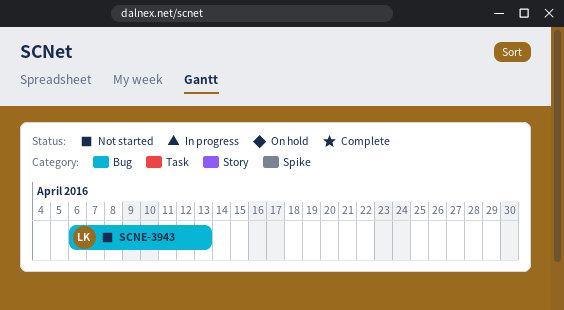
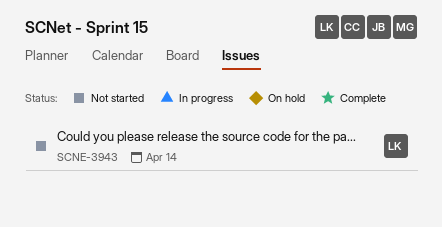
SCNE-3943, due: Apr 13 -> Apr 14

